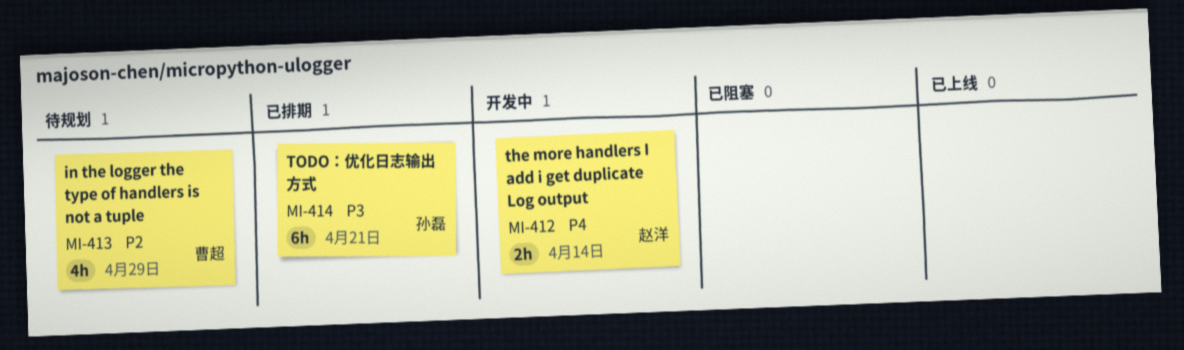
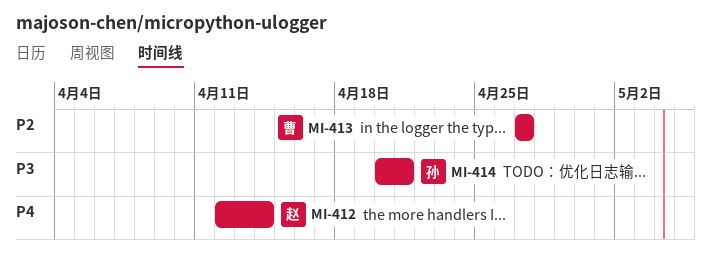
MI-413, due: Apr 29 -> Apr 27

